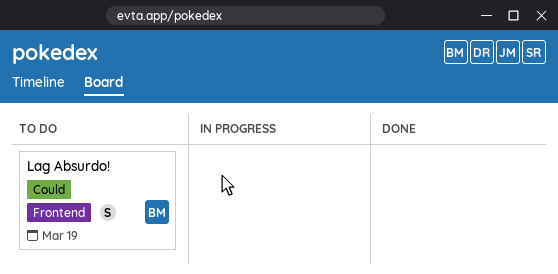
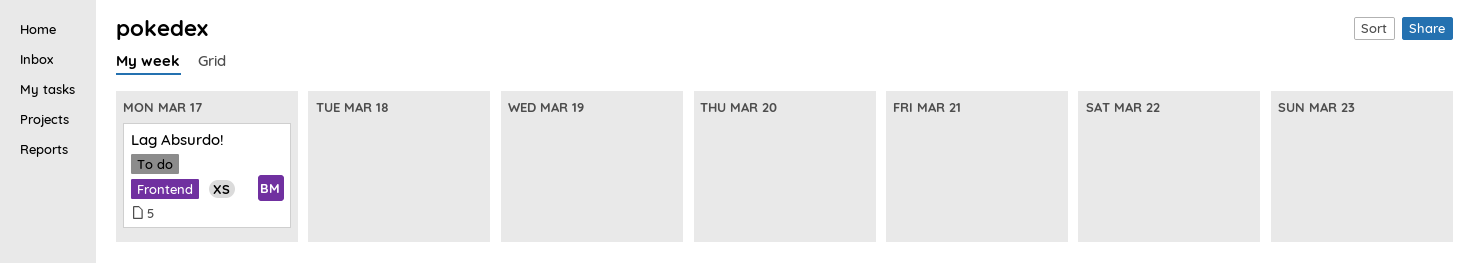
Lag Absurdo!, estimate: S -> XS
Lag Absurdo!, due: Mar 19 -> Mar 17

